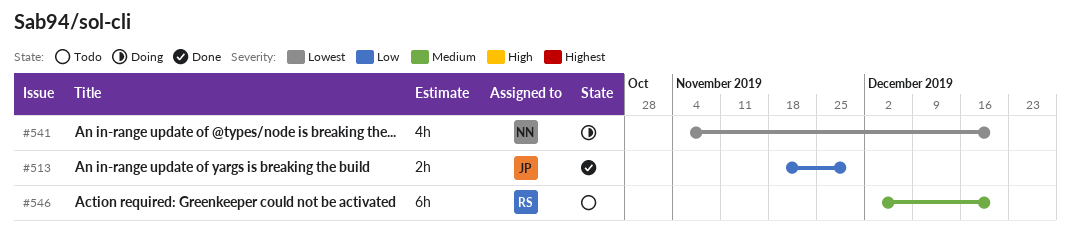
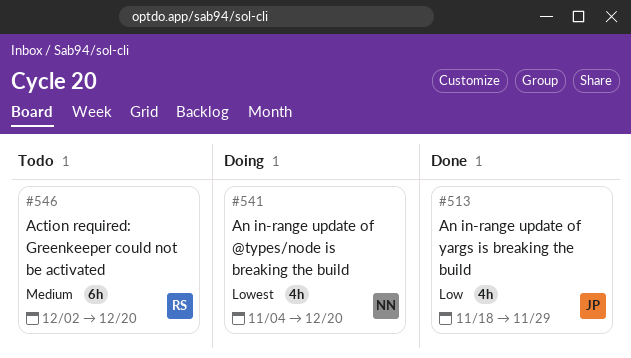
#513, estimate: 2h -> 4h

